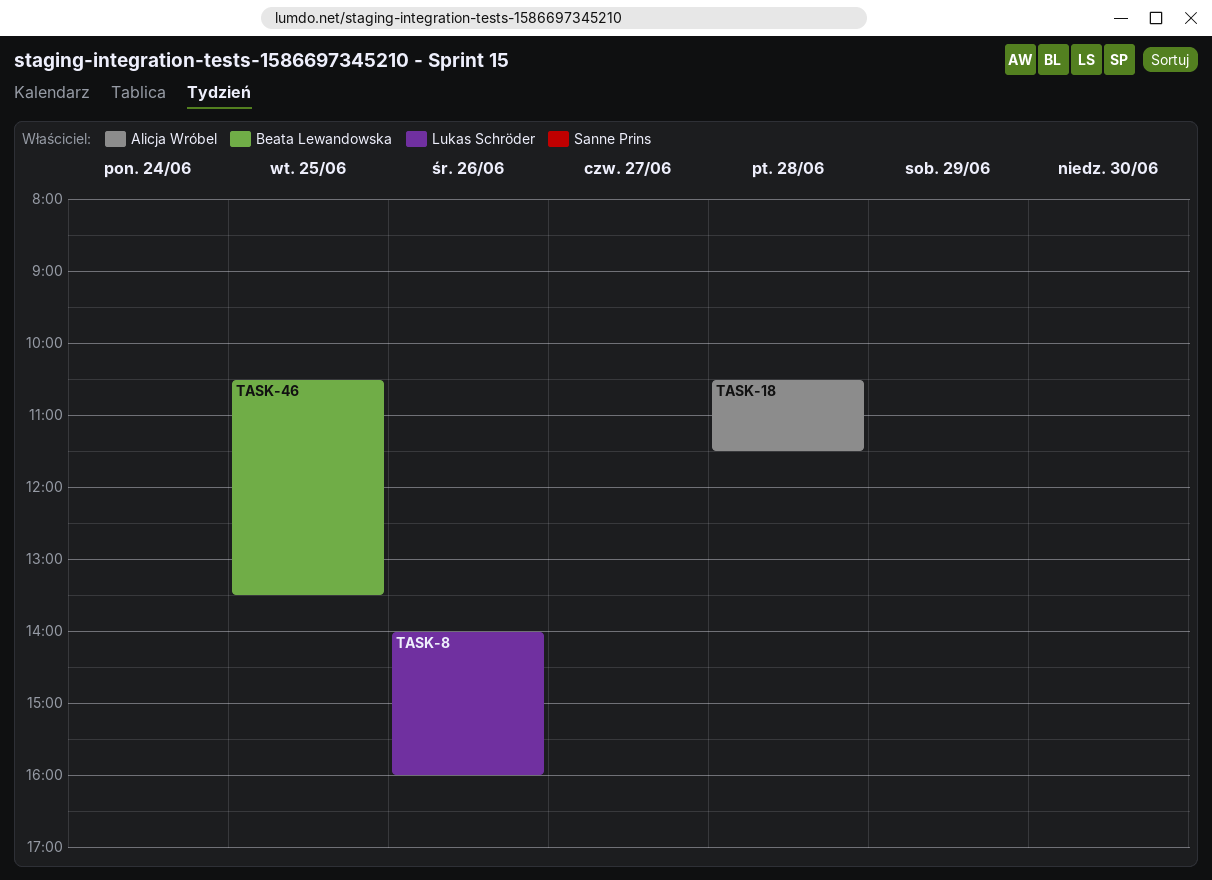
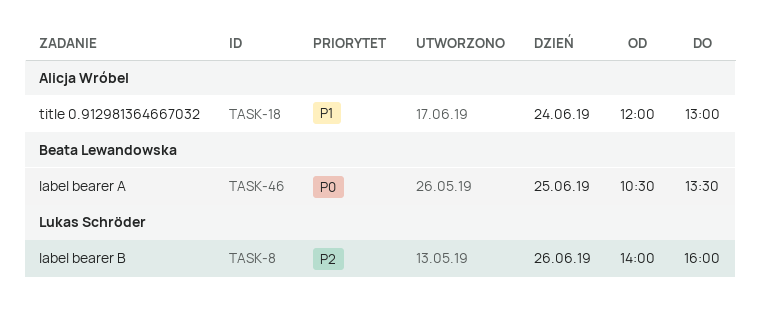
TASK-18, day: Jun 28 -> Jun 24
TASK-18, begins: 10:30 -> 12:00
TASK-18, ends: 11:30 -> 13:00

